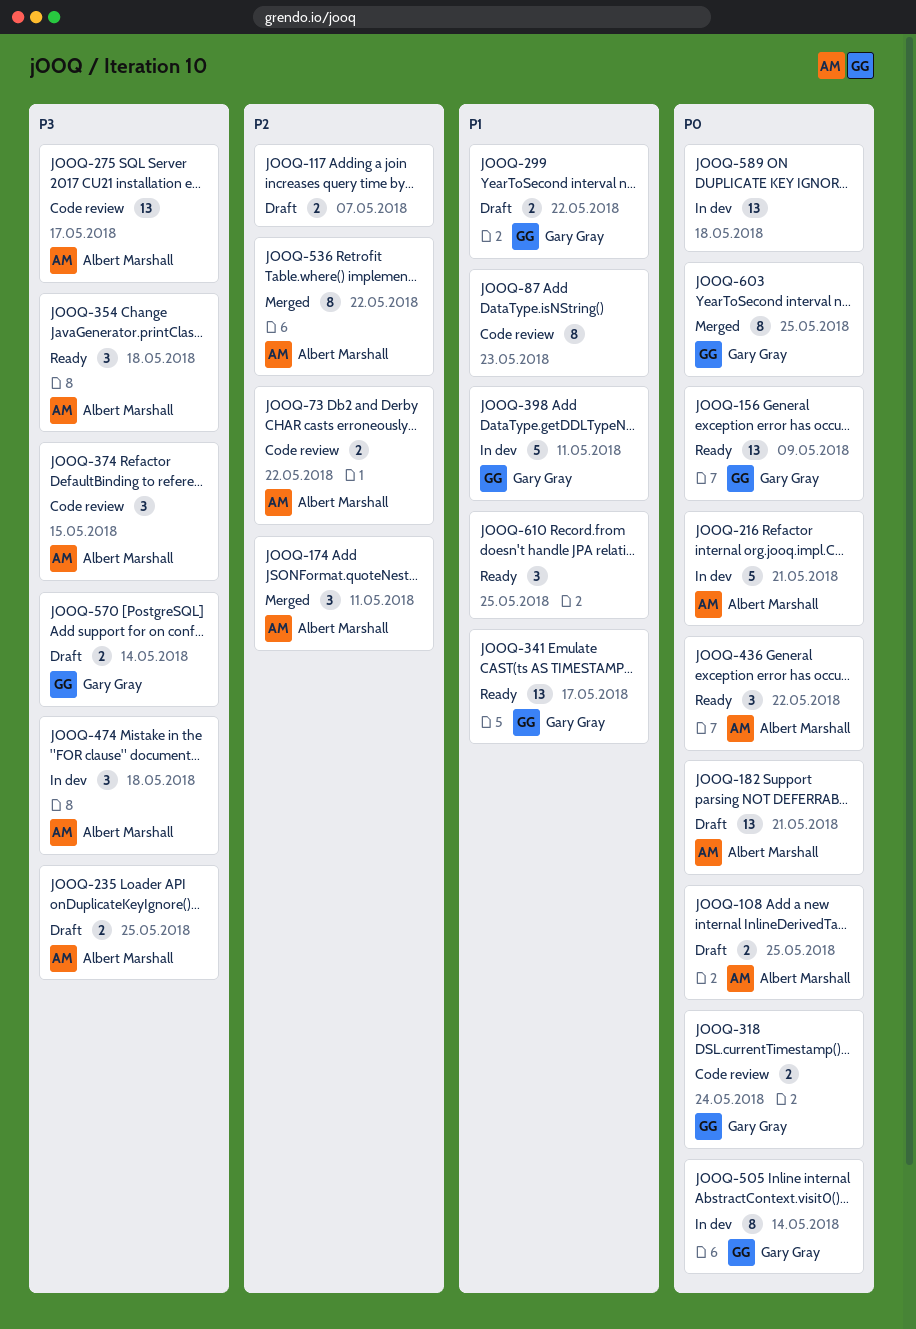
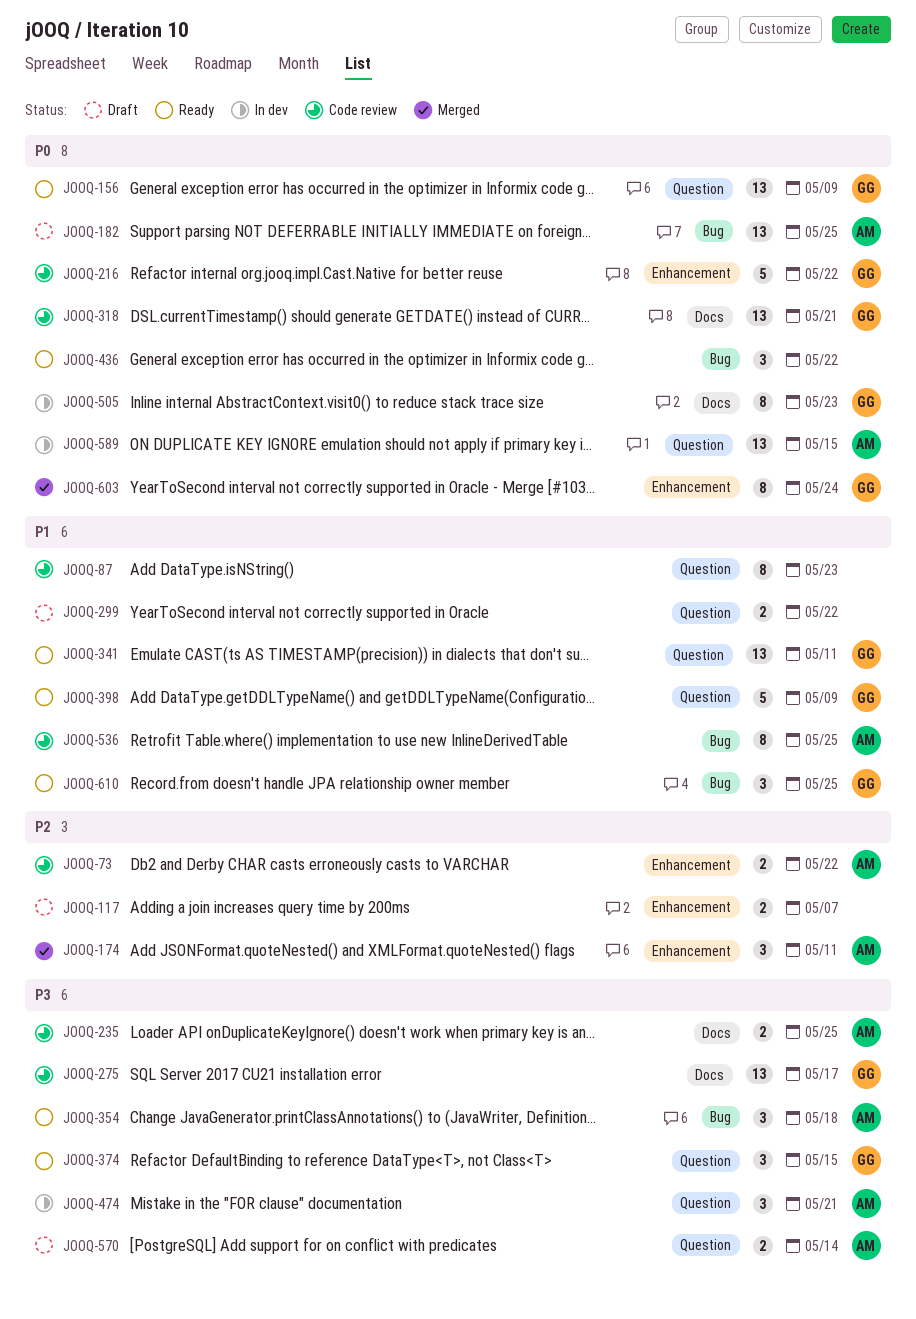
JOOQ-108: present -> none
JOOQ-182, due: May 21 -> May 25
JOOQ-216, status: In dev -> Code review
JOOQ-216, owner: Albert Marshall -> Gary Gray
JOOQ-216, due: May 21 -> May 22
JOOQ-235, status: Draft -> Code review
JOOQ-275, owner: Albert Marshall -> Gary Gray
JOOQ-299, owner: Gary Gray -> none
JOOQ-318, estimate: 2 -> 13
JOOQ-318, due: May 24 -> May 21
JOOQ-341, due: May 17 -> May 11
JOOQ-374, status: Code review -> Ready
JOOQ-374, owner: Albert Marshall -> Gary Gray
JOOQ-398, status: In dev -> Ready
JOOQ-398, due: May 11 -> May 9
JOOQ-436, owner: Albert Marshall -> none
JOOQ-474, due: May 18 -> May 21
JOOQ-505, due: May 14 -> May 23
JOOQ-536, status: Merged -> Code review
JOOQ-536, priority: P2 -> P1
JOOQ-536, due: May 22 -> May 25
JOOQ-570, owner: Gary Gray -> Albert Marshall
JOOQ-589, owner: none -> Albert Marshall
JOOQ-589, due: May 18 -> May 15
JOOQ-603, due: May 25 -> May 24
JOOQ-610, owner: none -> Gary Gray

